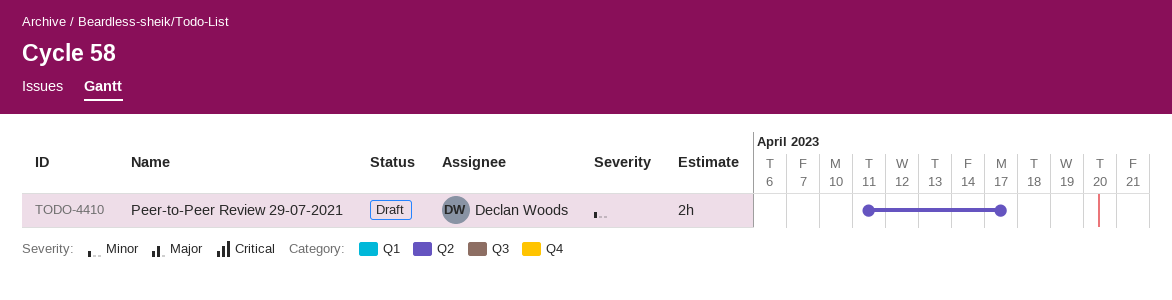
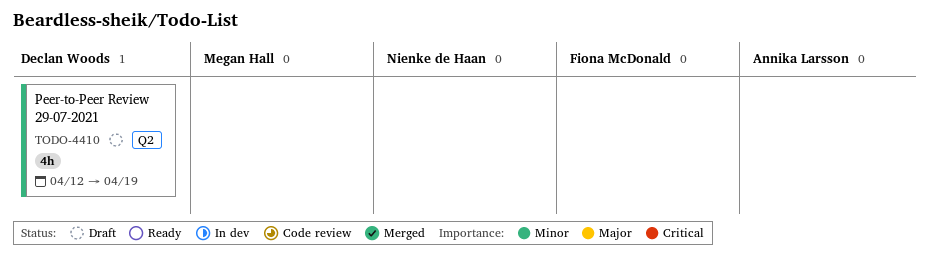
TODO-4410, estimate: 2h -> 4h
TODO-4410, start: Apr 11 -> Apr 12
TODO-4410, due: Apr 17 -> Apr 19

